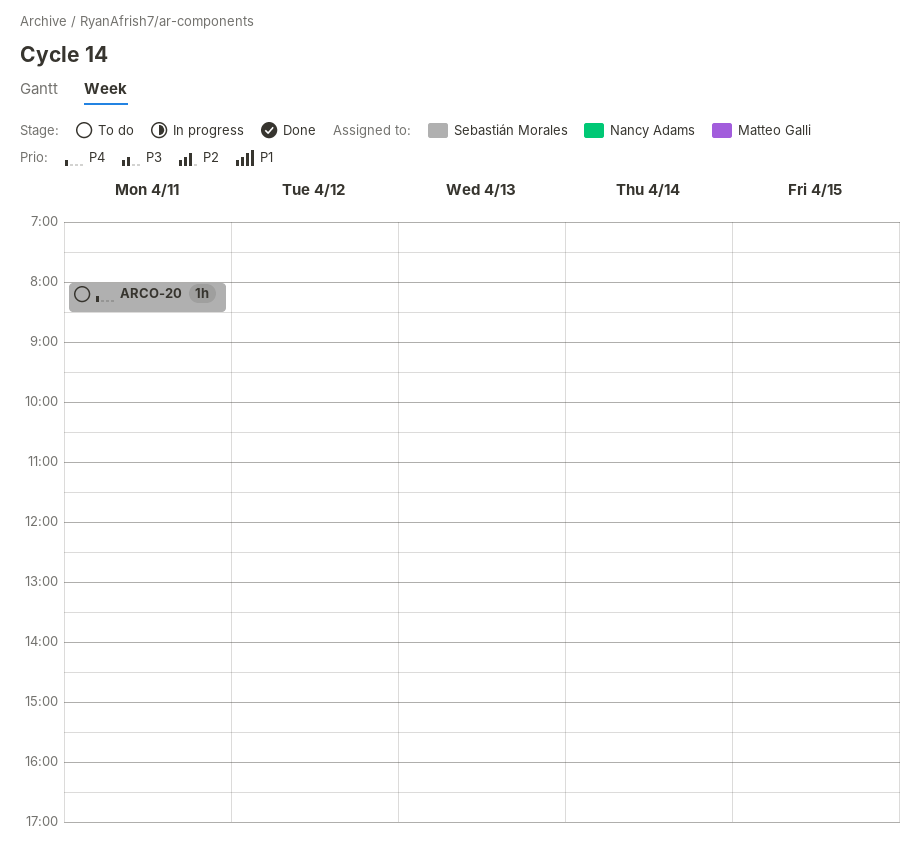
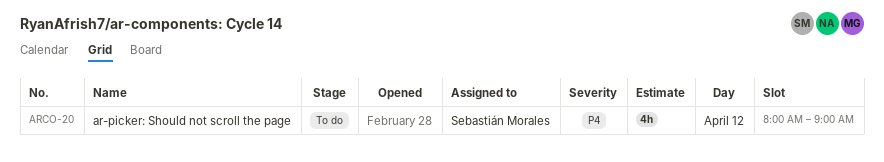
ARCO-20, estimate: 1h -> 4h
ARCO-20, day: Apr 11 -> Apr 12
ARCO-20, ends: 08:30 -> 09:00

